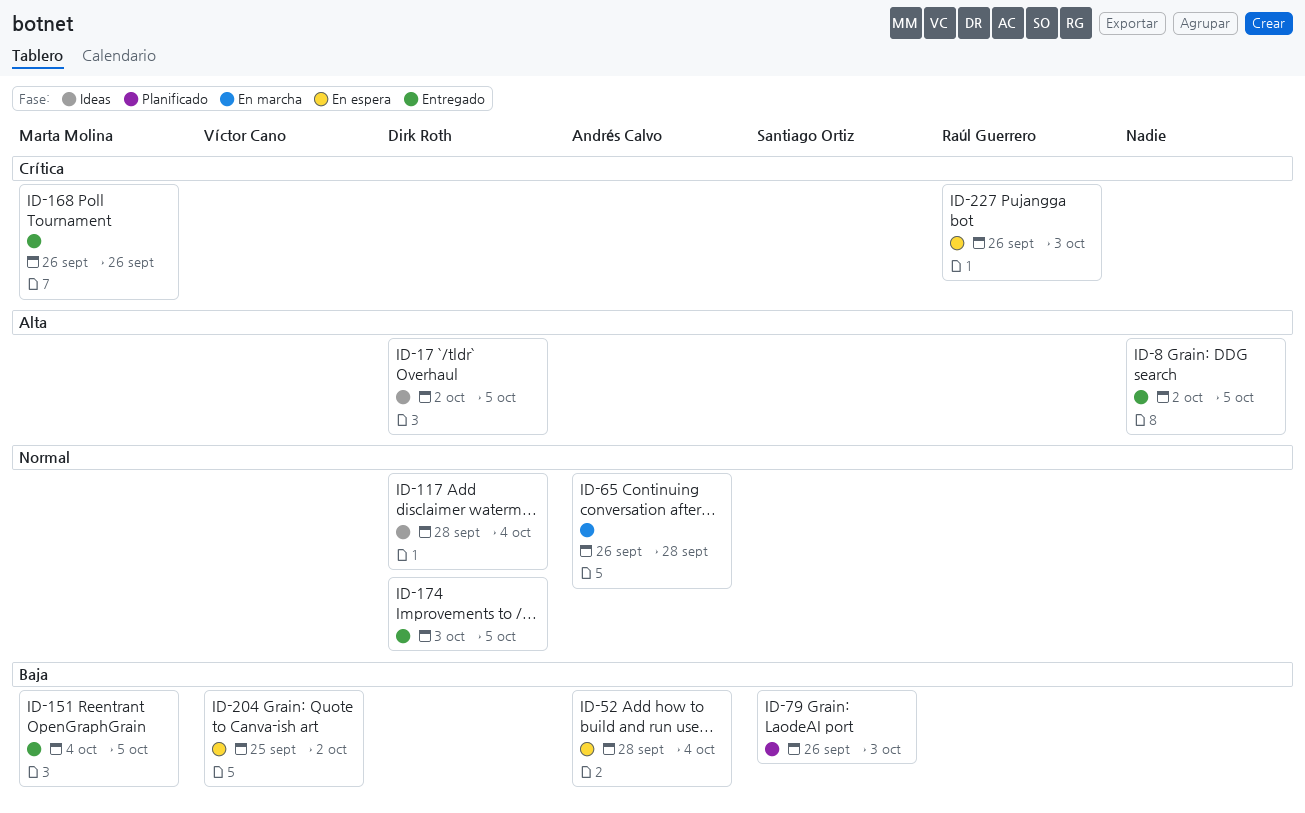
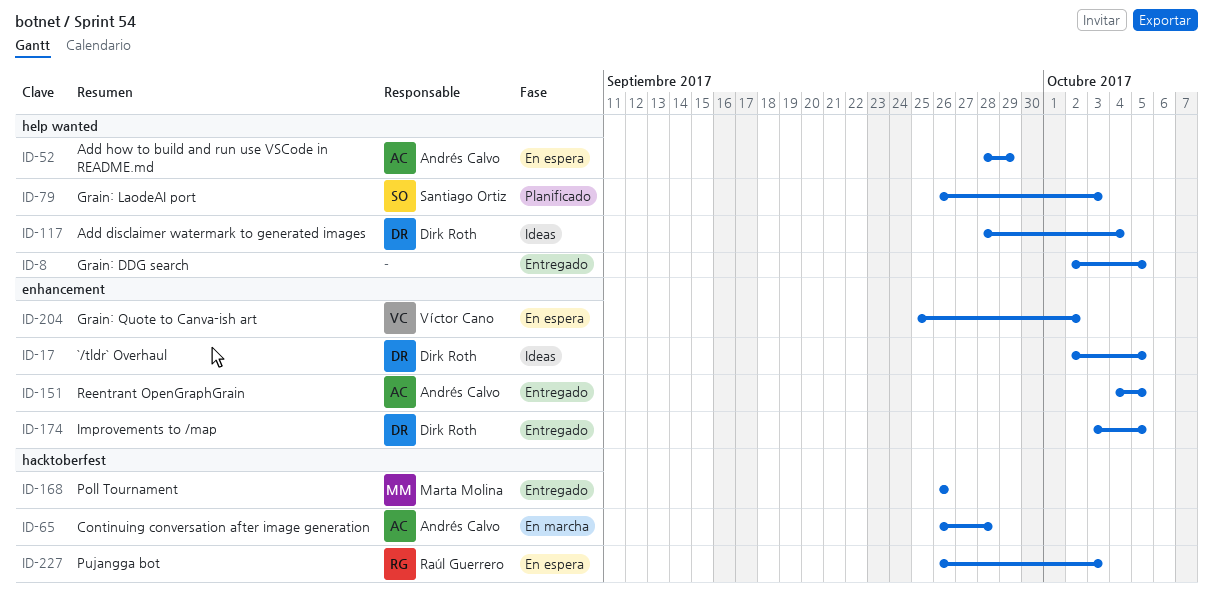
ID-52, due: Oct 4 -> Sep 29
ID-151, owner: Marta Molina -> Andrés Calvo

